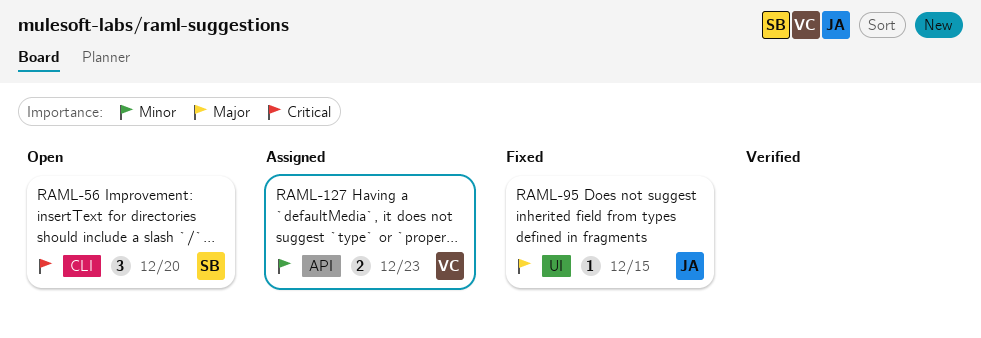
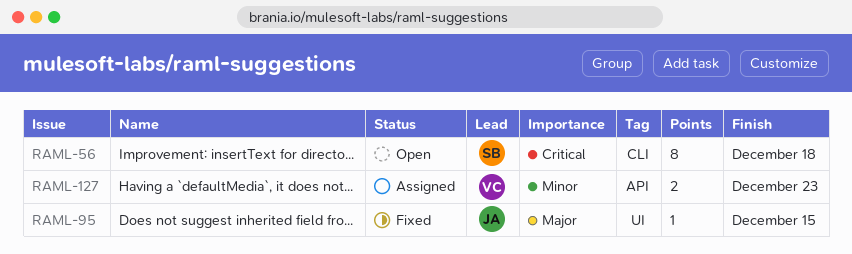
RAML-56, estimate: 3 -> 8
RAML-56, due: Dec 20 -> Dec 18

